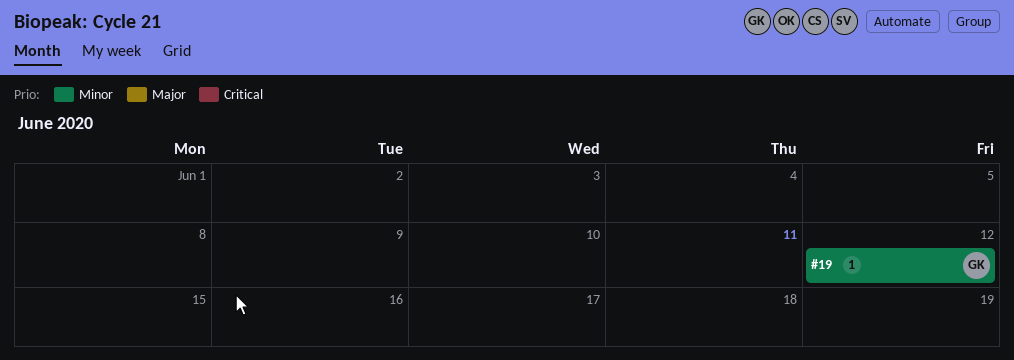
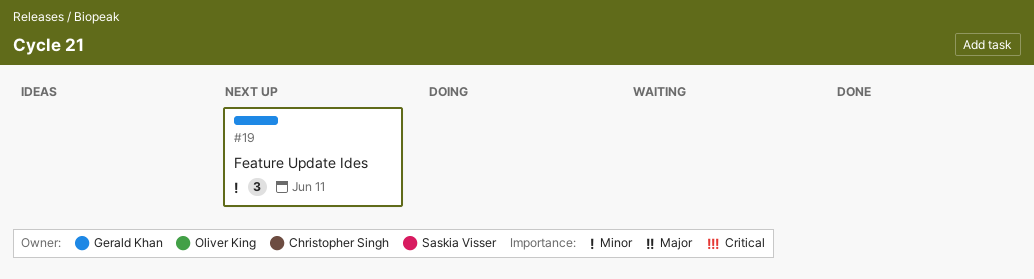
#19, estimate: 1 -> 3
#19, due: Jun 12 -> Jun 11

